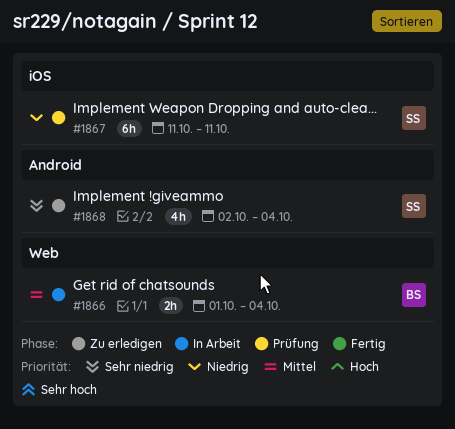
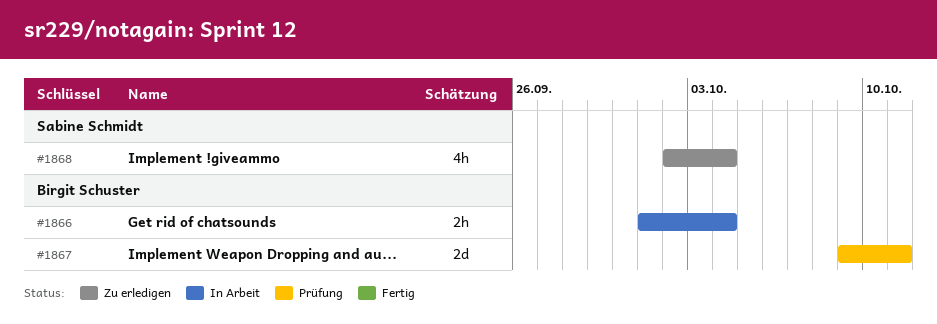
#1867, owner: Sabine Schmidt -> Birgit Schuster
#1867, estimate: 6h -> 2d
#1867, start: Oct 11 -> Oct 9

